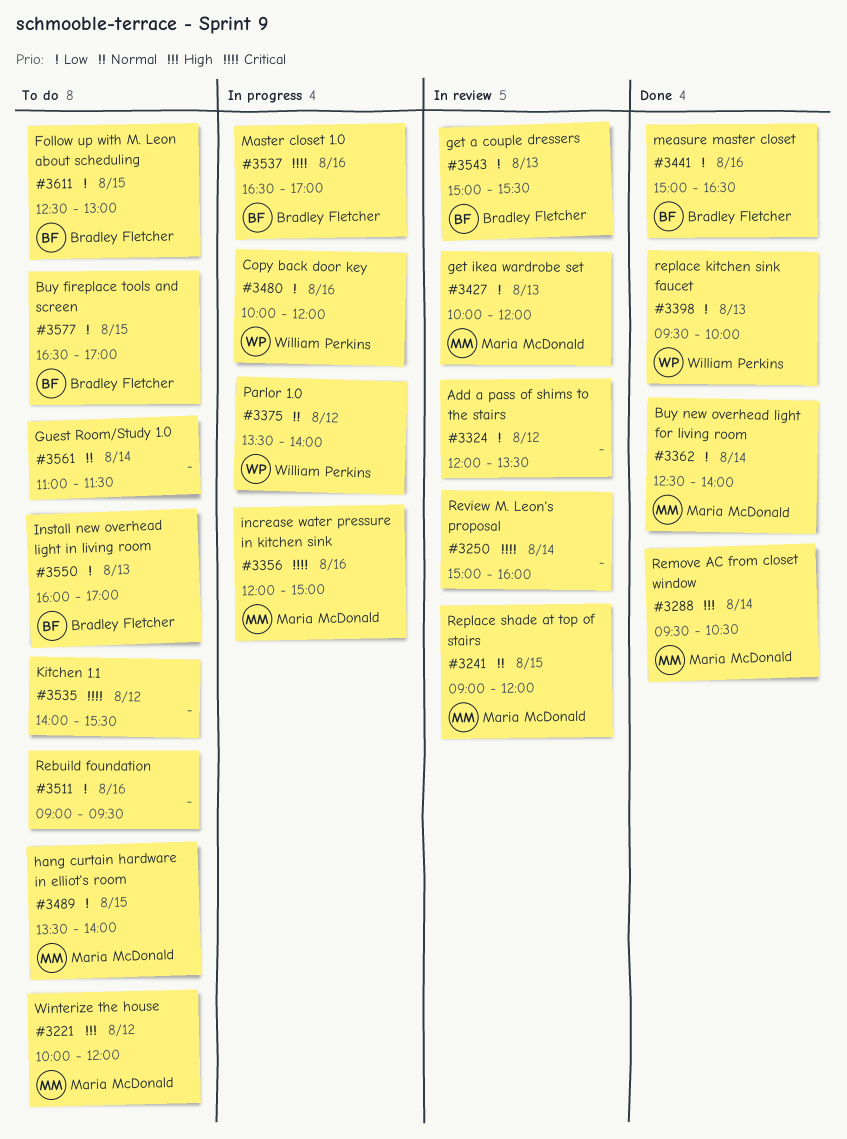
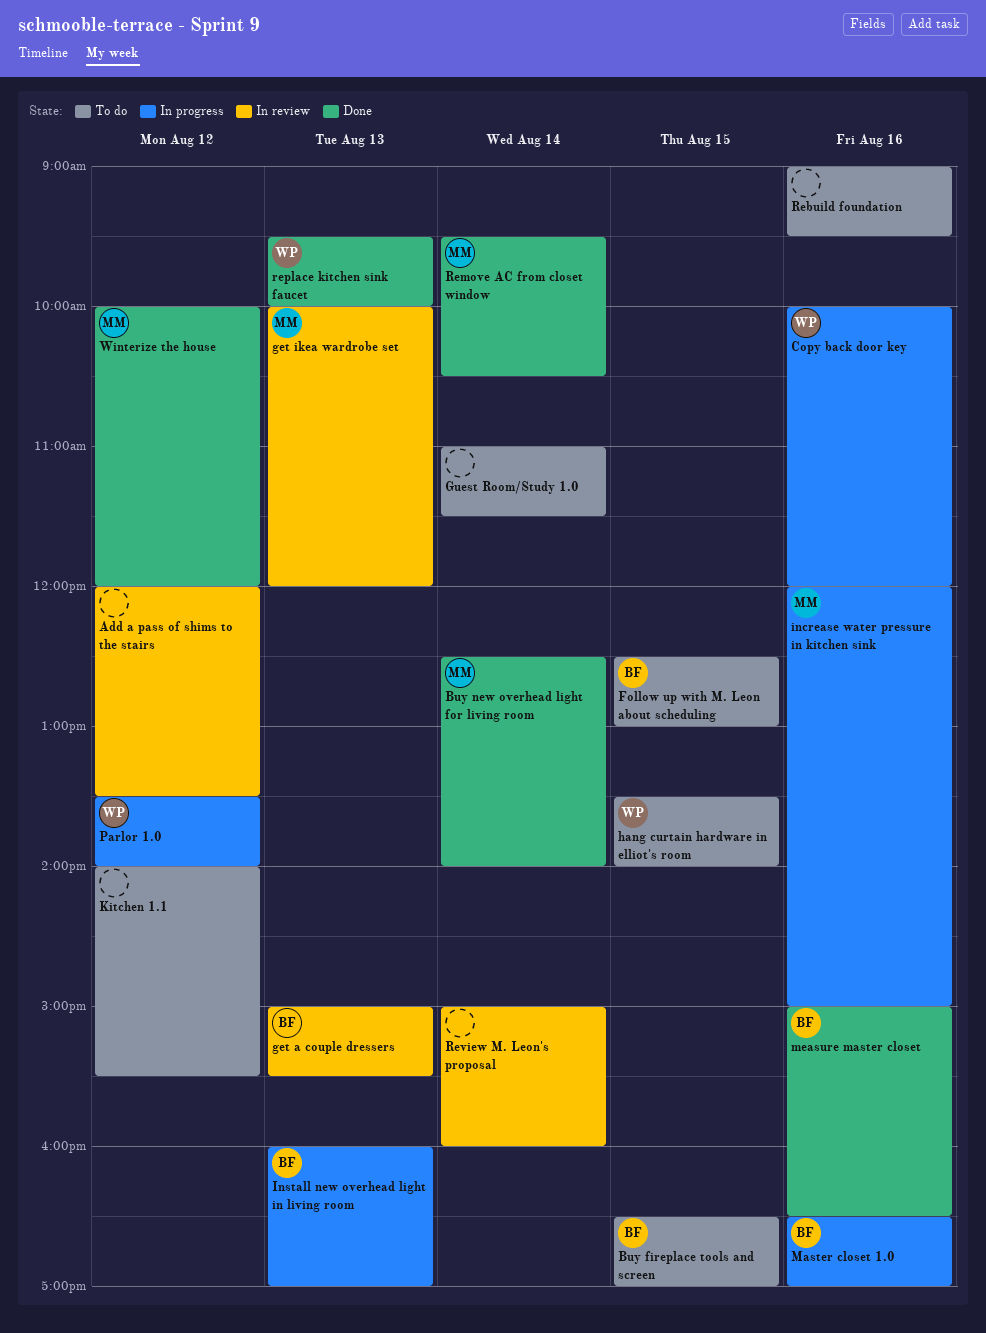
hang curtain hardware in elliot's room, owner: Maria McDonald -> William Perkins
Install new overhead light in living room, status: To do -> In progress
Replace shade at top of stairs: present -> none
Winterize the house, status: To do -> Done

